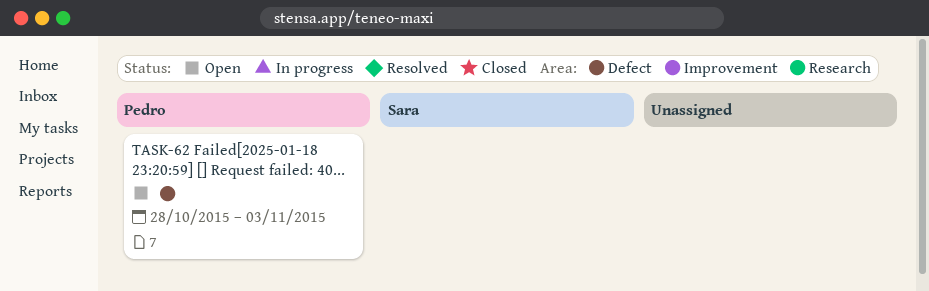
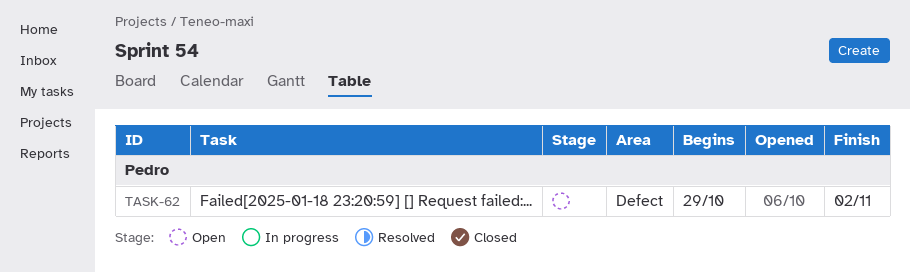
TASK-62, start: Oct 28 -> Oct 29
TASK-62, due: Nov 3 -> Nov 2

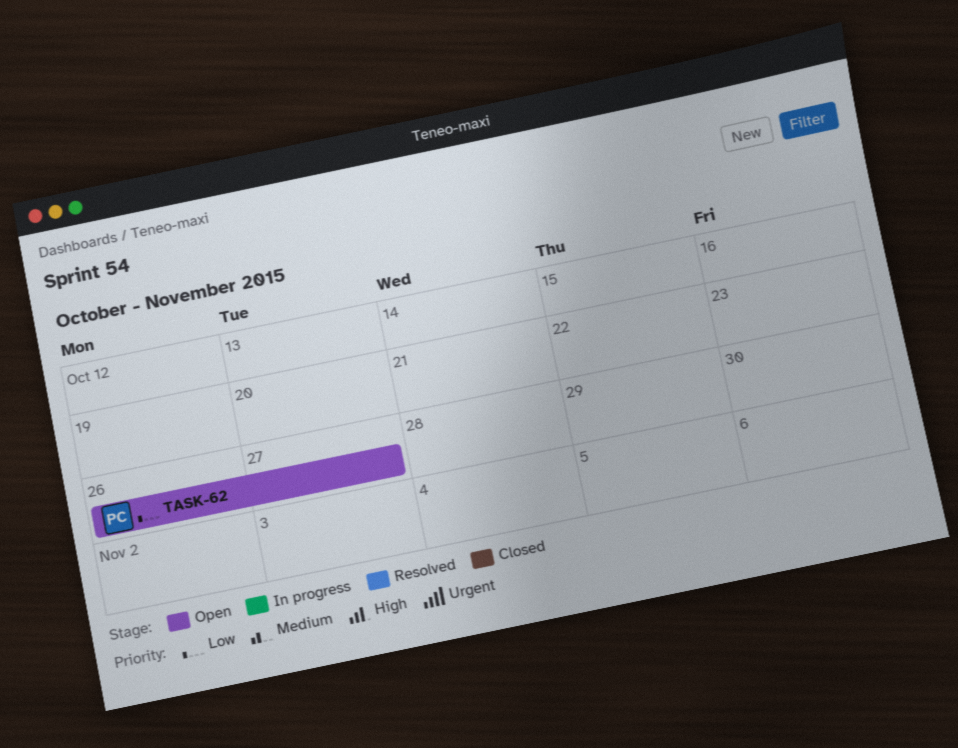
TASK-62, start: Oct 29 -> Oct 26
TASK-62, due: Nov 2 -> Oct 27

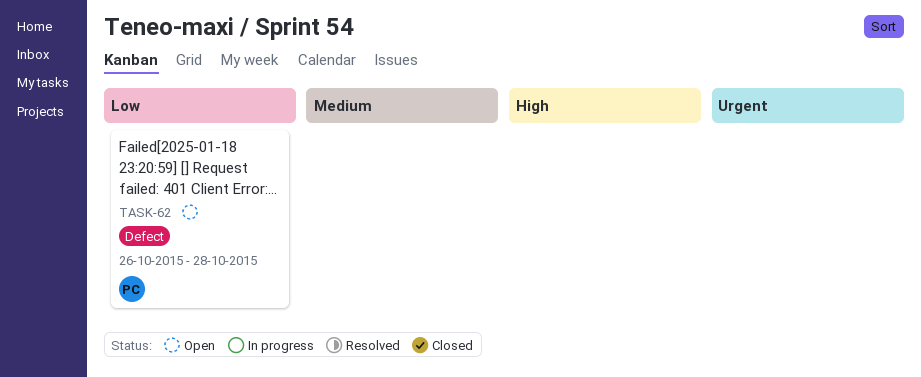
TASK-62, due: Oct 27 -> Oct 28

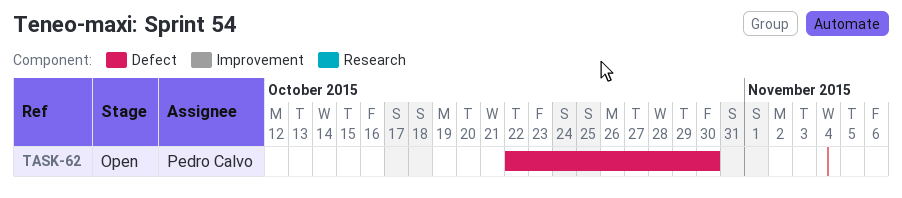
TASK-62, start: Oct 26 -> Oct 22
TASK-62, due: Oct 28 -> Oct 30

